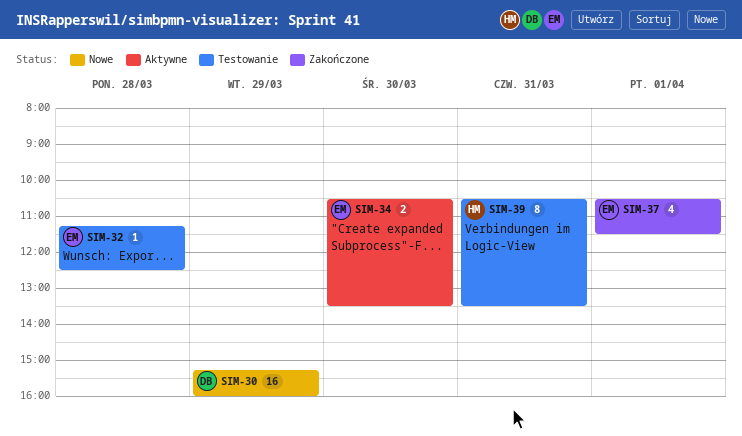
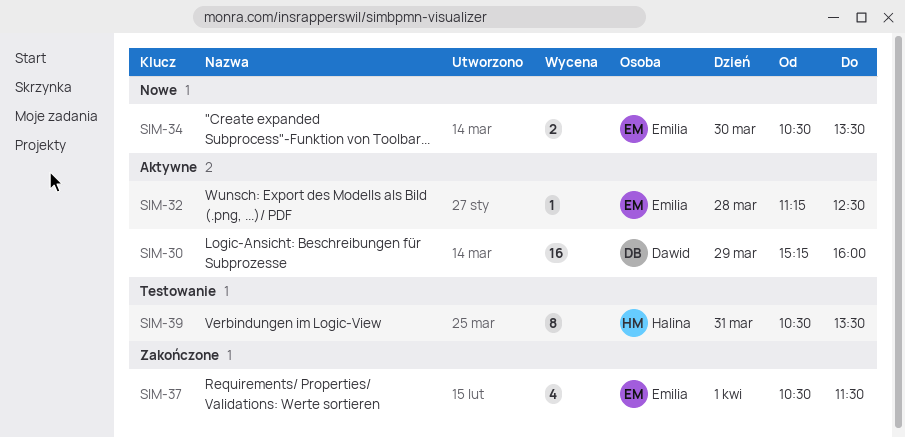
SIM-30, status: Nowe -> Aktywne
SIM-32, status: Testowanie -> Aktywne
SIM-34, status: Aktywne -> Nowe

